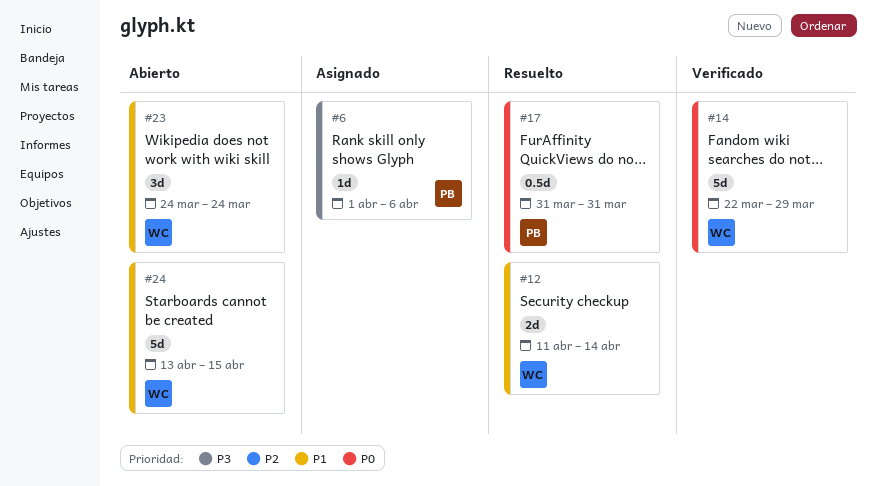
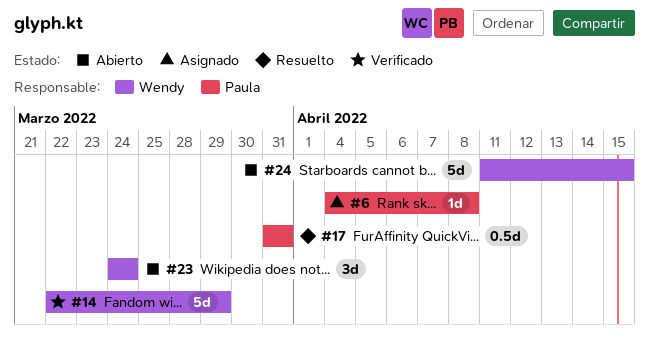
#6, start: Apr 1 -> Apr 4
#6, due: Apr 6 -> Apr 8
#12: present -> none
#24, start: Apr 13 -> Apr 11

